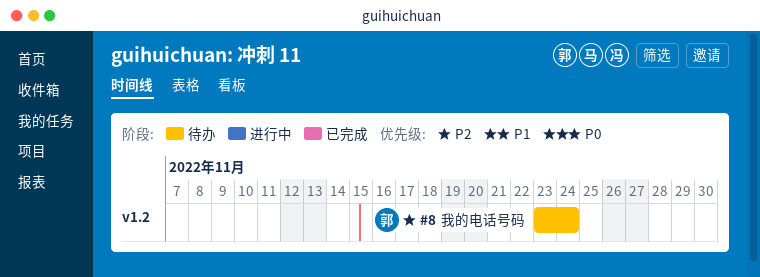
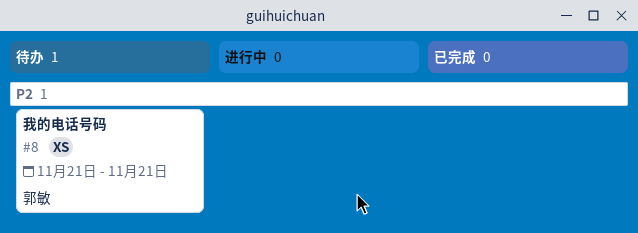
#8, start: Nov 23 -> Nov 21
#8, due: Nov 24 -> Nov 21

